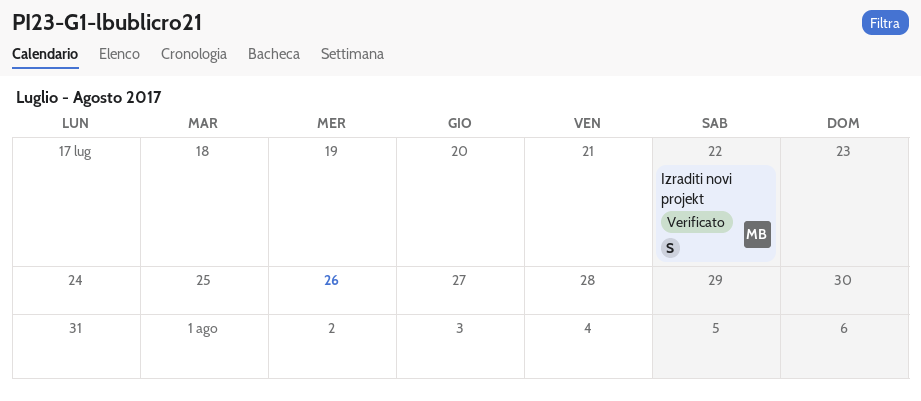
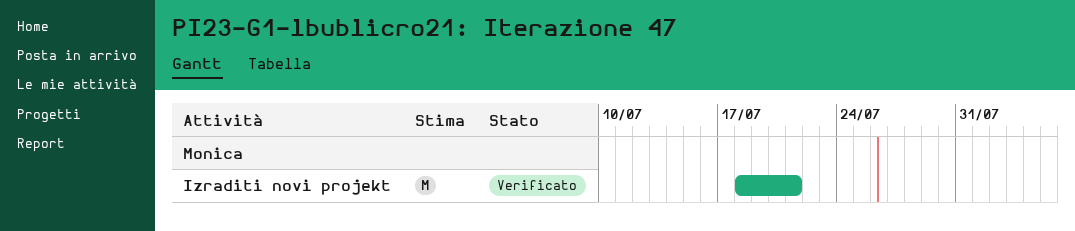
Izraditi novi projekt, estimate: S -> M
Izraditi novi projekt, due: Jul 22 -> Jul 21

